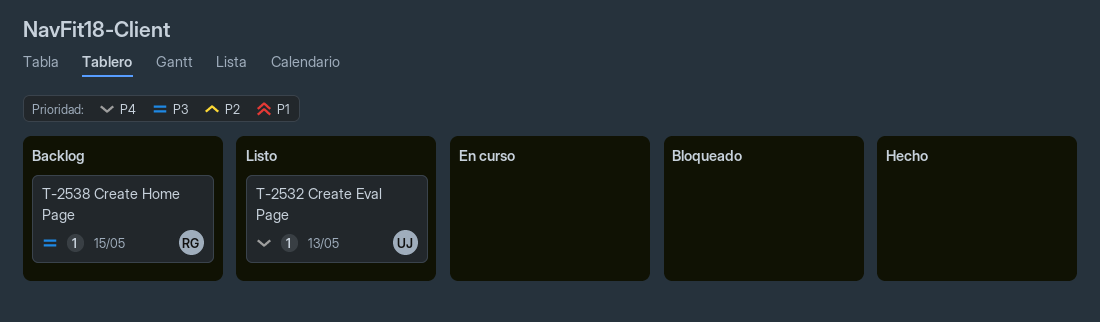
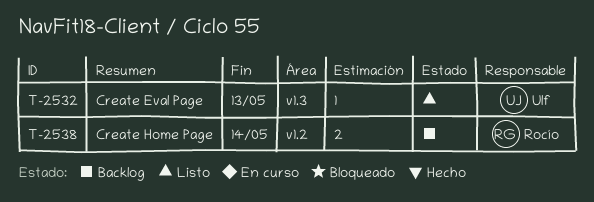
T-2538, estimate: 1 -> 2
T-2538, due: May 15 -> May 14

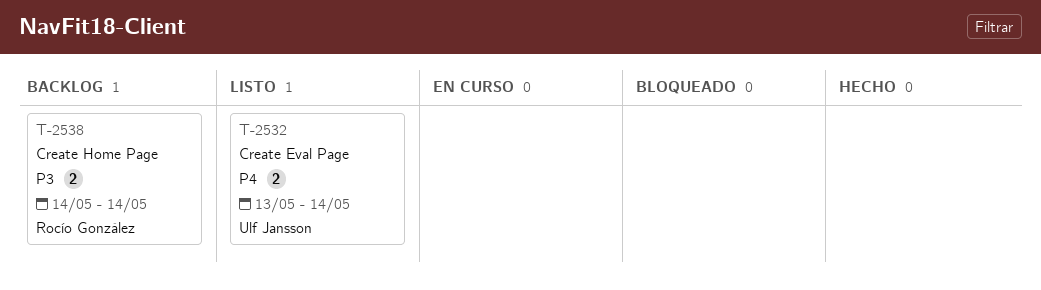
T-2532, estimate: 1 -> 2
T-2532, due: May 13 -> May 14

